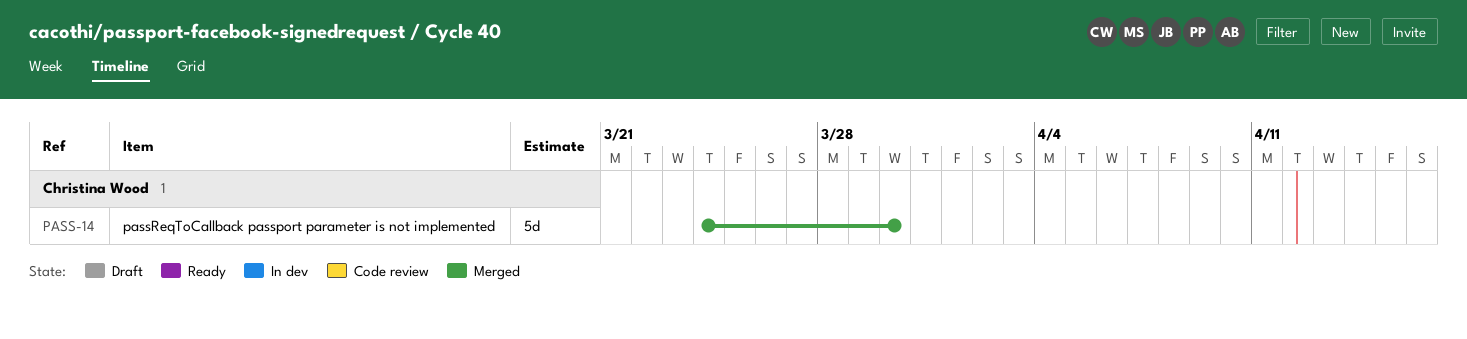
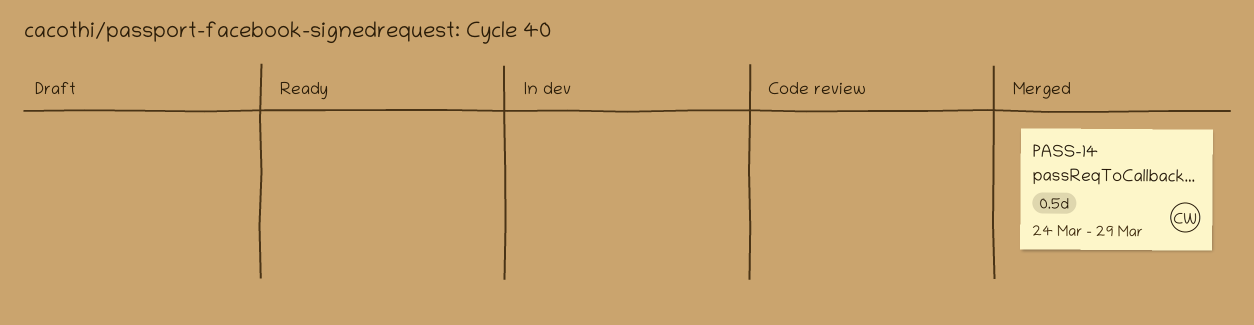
PASS-14, estimate: 5d -> 0.5d
PASS-14, due: Mar 30 -> Mar 29

